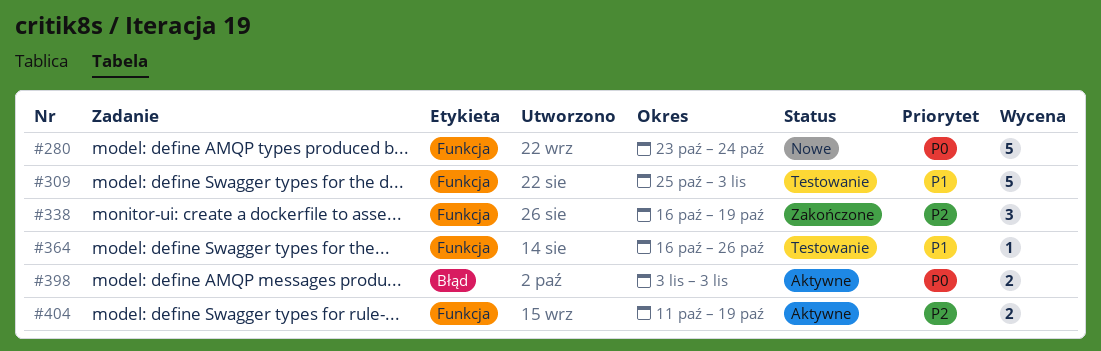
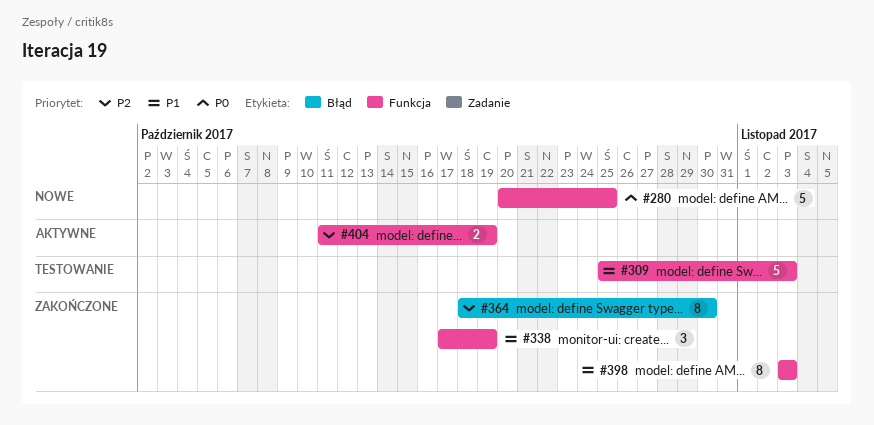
#280, start: Oct 23 -> Oct 20
#280, due: Oct 24 -> Oct 25
#338, priority: P2 -> P1
#338, start: Oct 16 -> Oct 17
#364, status: Testowanie -> Zakończone
#364, priority: P1 -> P2
#364, label: Funkcja -> Błąd
#364, estimate: 1 -> 8
#364, start: Oct 16 -> Oct 18
#364, due: Oct 26 -> Oct 30
#398, status: Aktywne -> Zakończone
#398, priority: P0 -> P1
#398, label: Błąd -> Funkcja
#398, estimate: 2 -> 8

